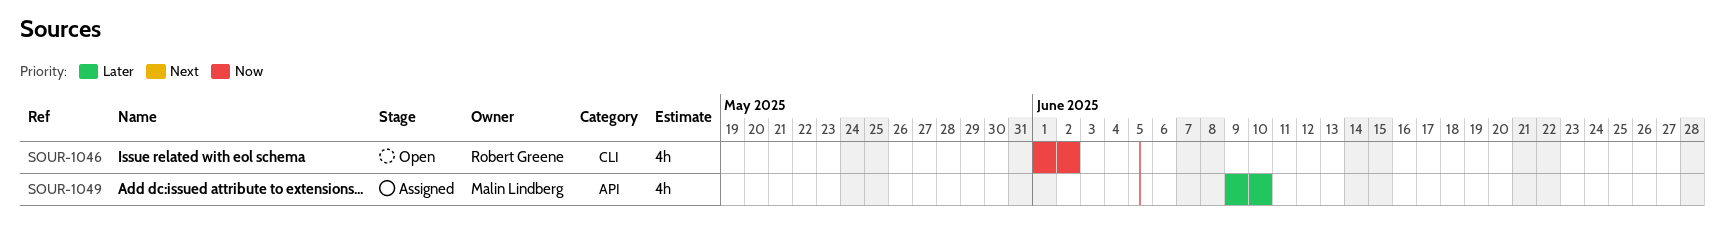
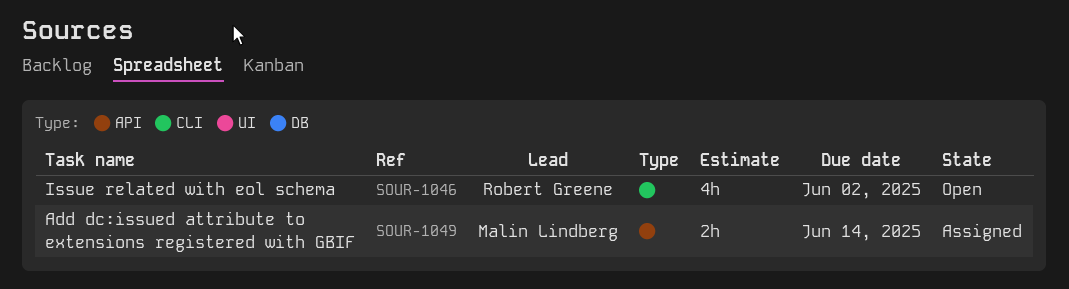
SOUR-1049, estimate: 4h -> 2h
SOUR-1049, due: Jun 10 -> Jun 14

